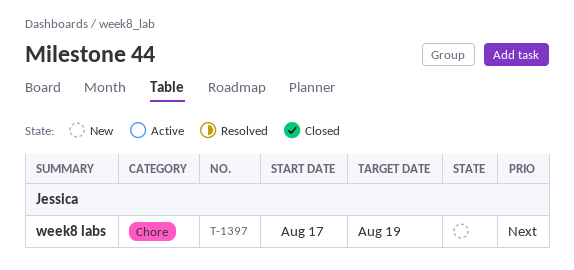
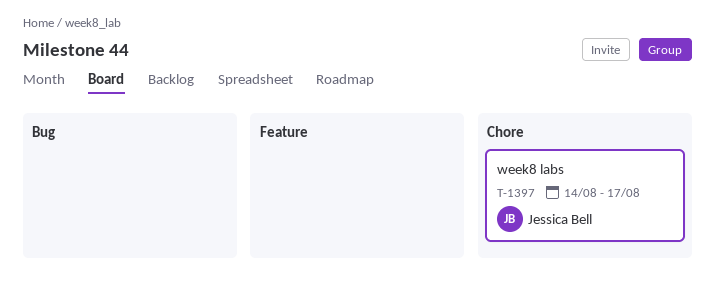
T-1397, start: Aug 17 -> Aug 14
T-1397, due: Aug 19 -> Aug 17

